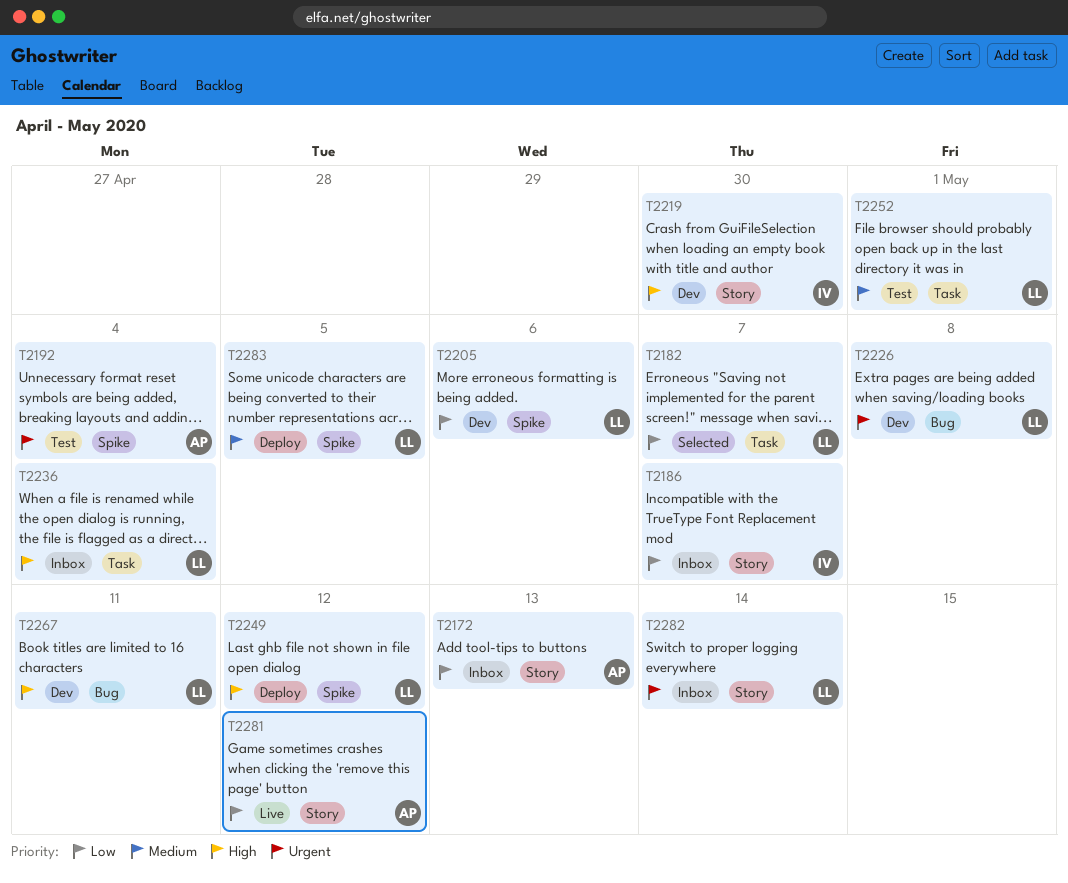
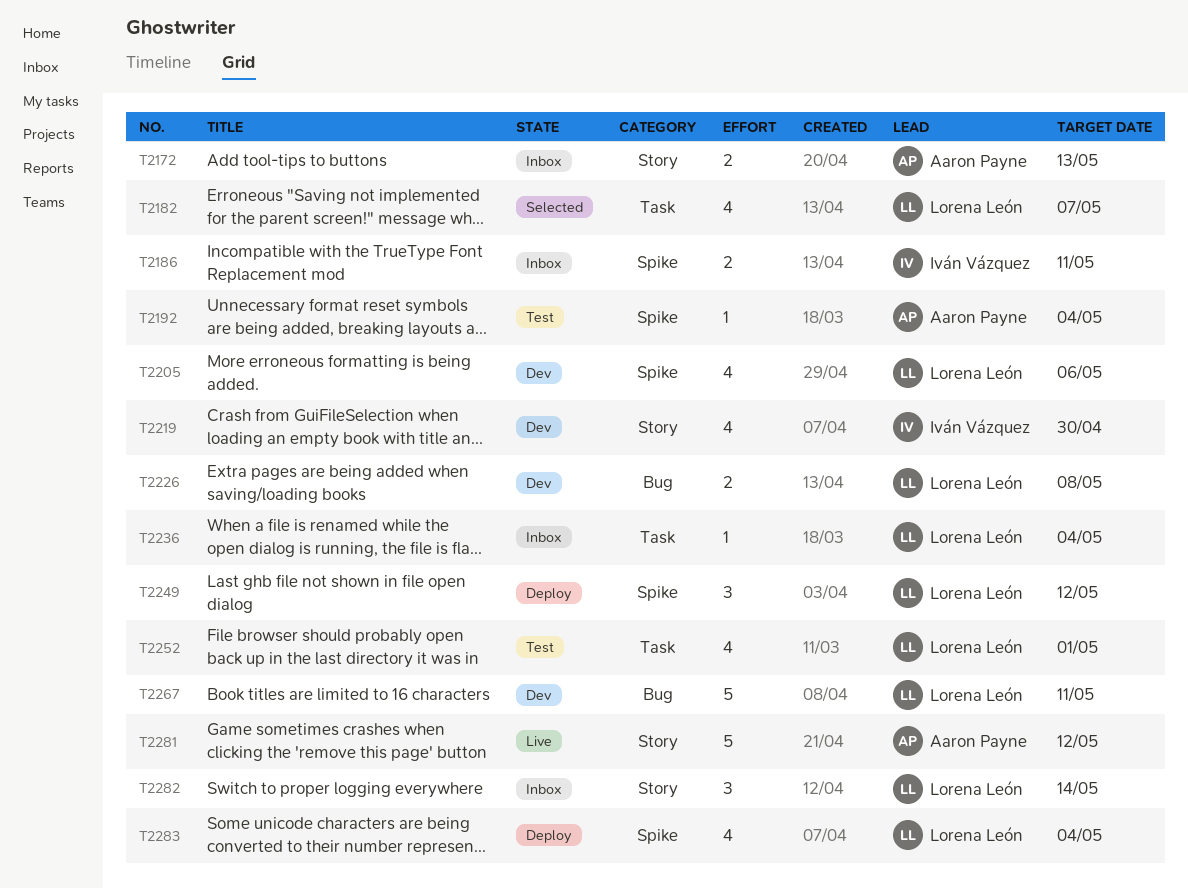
T2186, label: Story -> Spike
T2186, due: May 7 -> May 11
T2283, due: May 5 -> May 4

